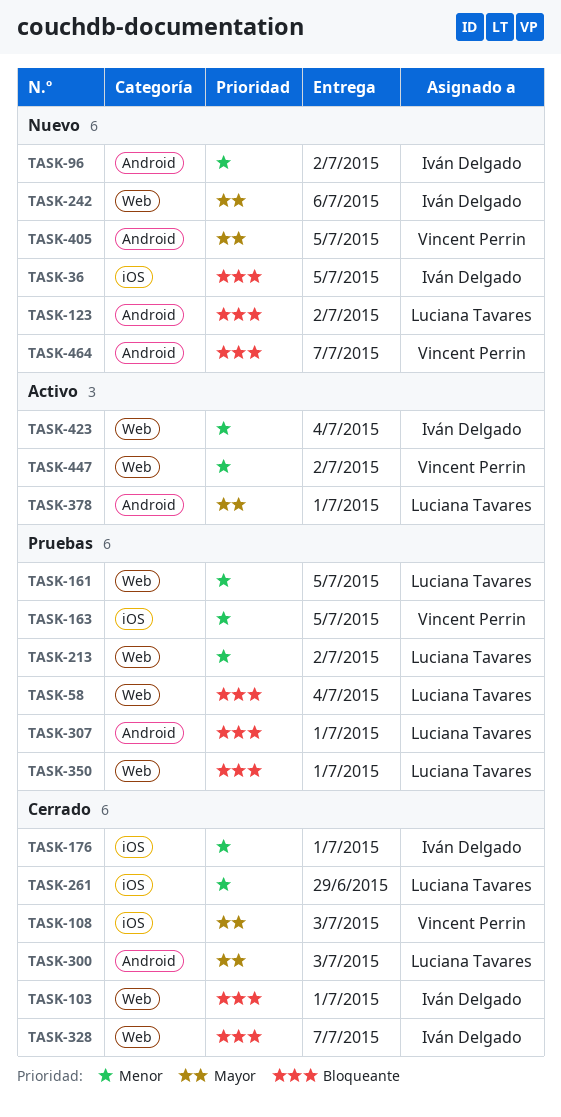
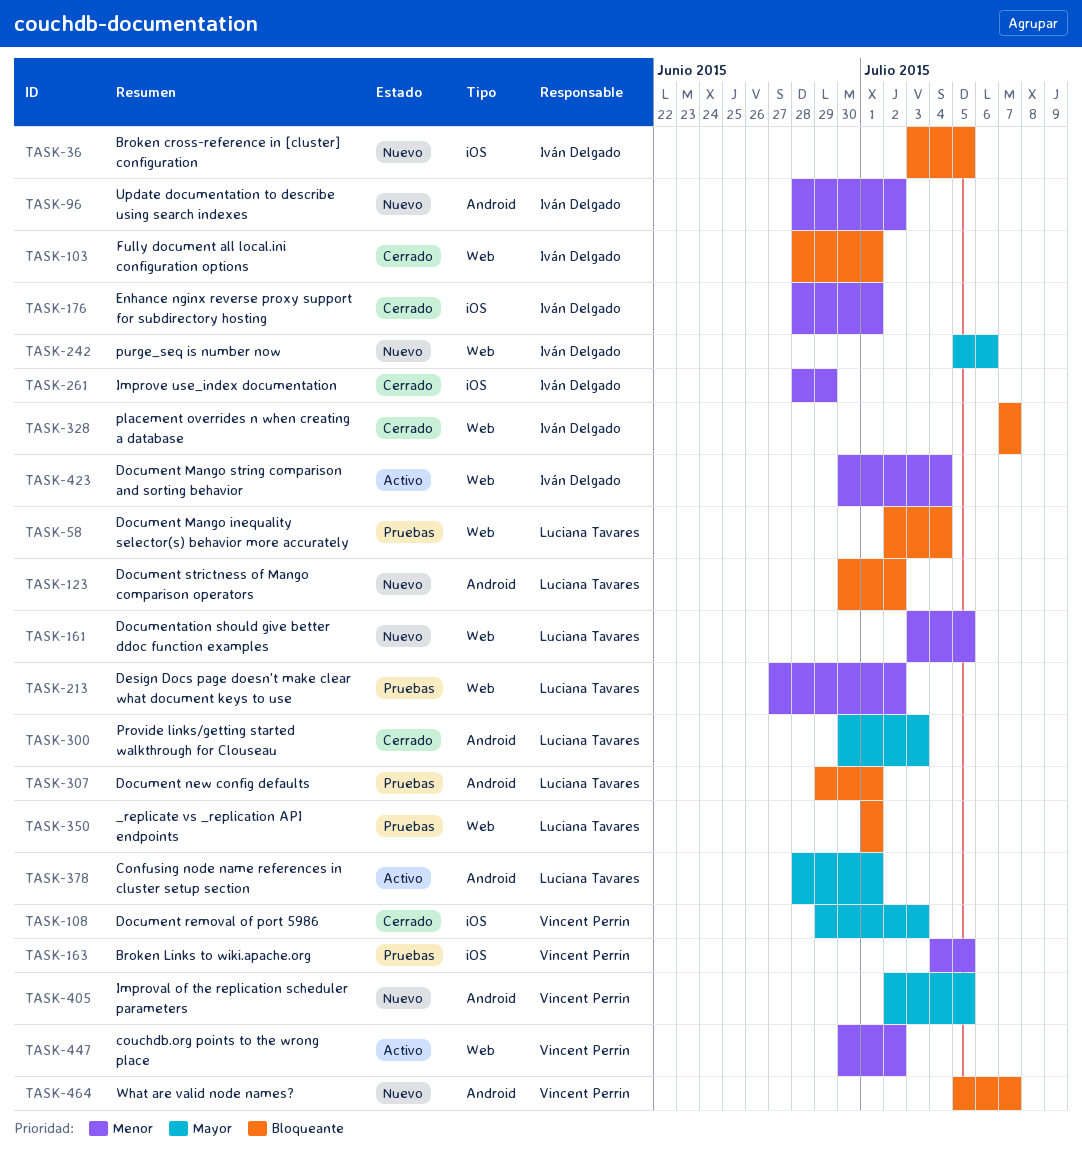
TASK-161, status: Pruebas -> Nuevo
TASK-261, owner: Luciana Tavares -> Iván Delgado

